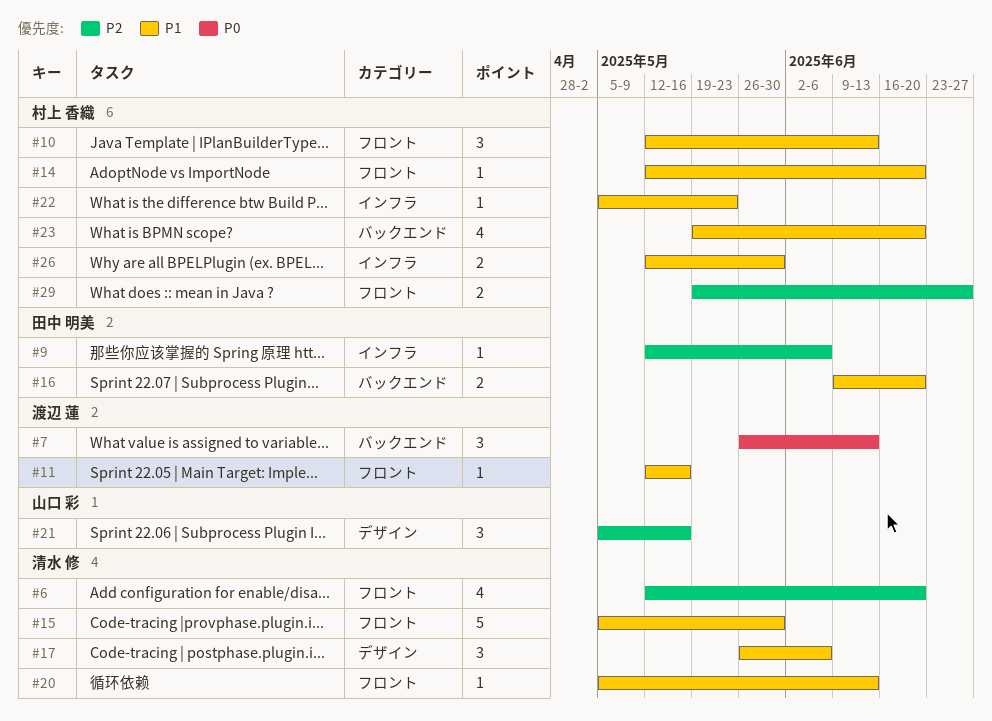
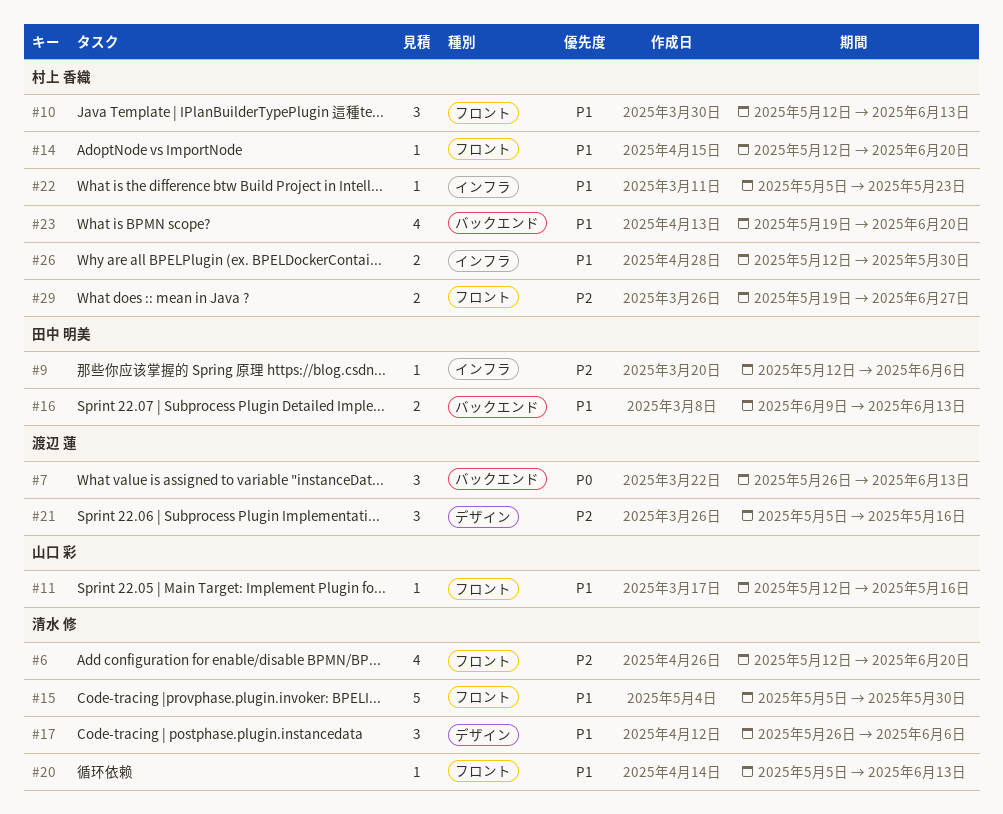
#11, owner: 渡辺 蓮 -> 山口 彩
#16, due: Jun 20 -> Jun 13
#21, owner: 山口 彩 -> 渡辺 蓮

